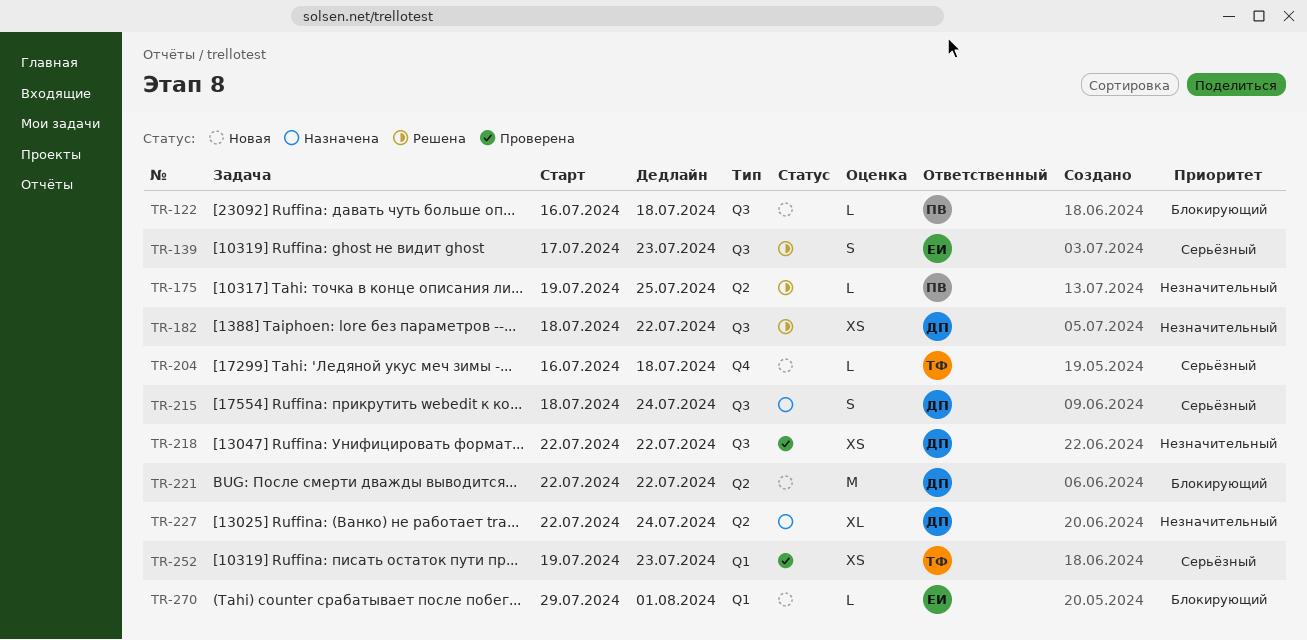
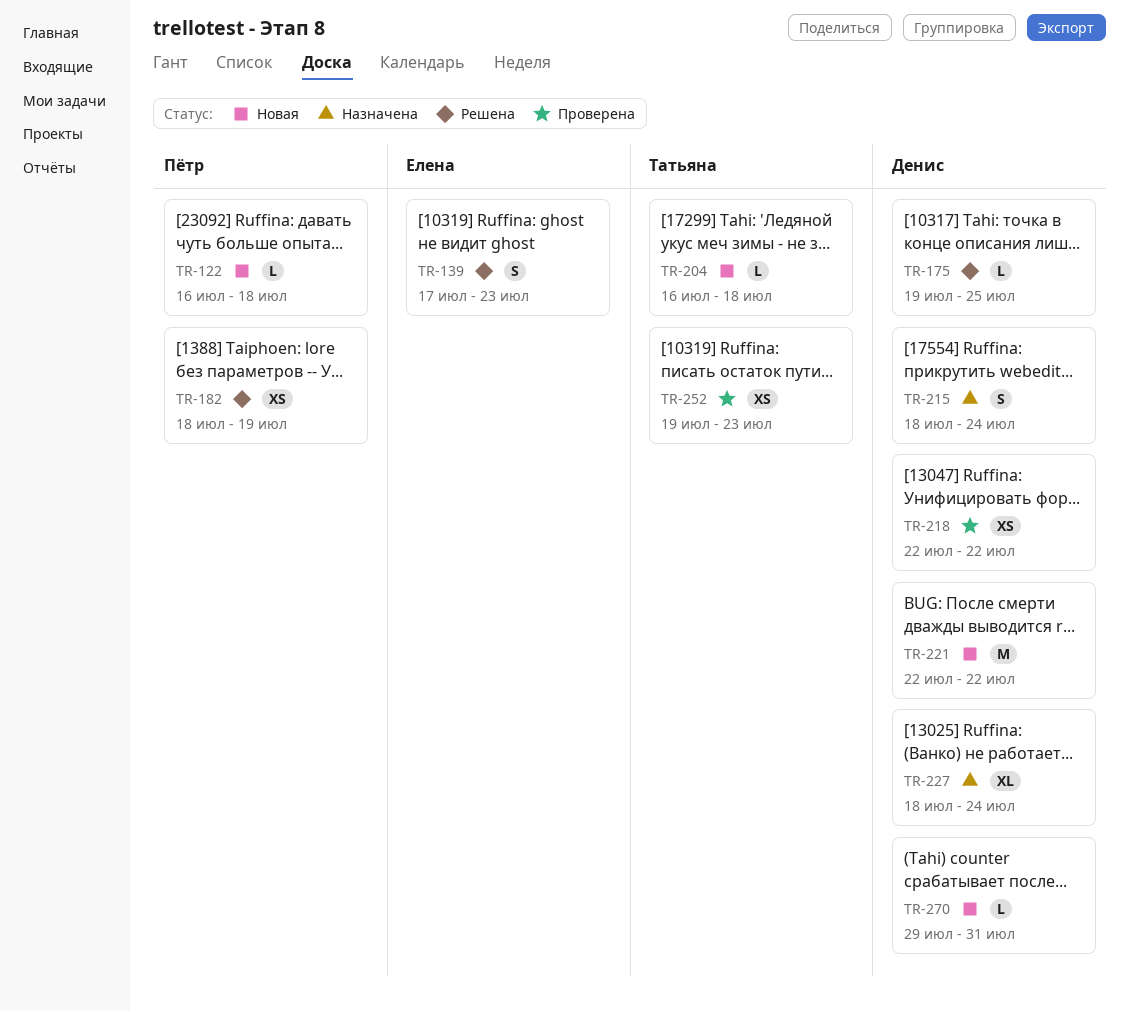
TR-175, owner: Пётр -> Денис
TR-182, owner: Денис -> Пётр
TR-182, due: Jul 22 -> Jul 19
TR-227, start: Jul 22 -> Jul 18
TR-270, owner: Елена -> Денис
TR-270, due: Aug 1 -> Jul 31

